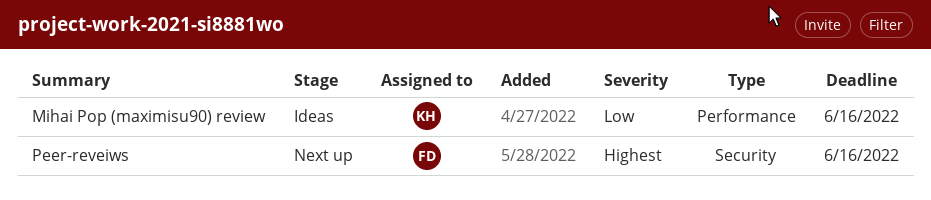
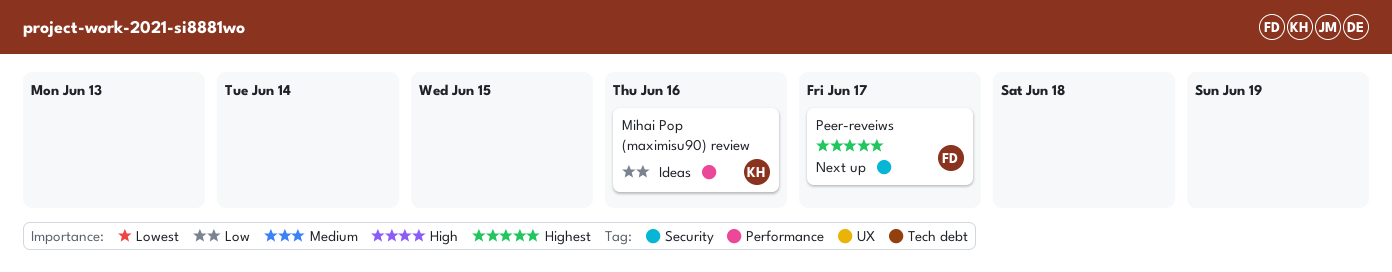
Peer-reveiws, due: Jun 16 -> Jun 17

